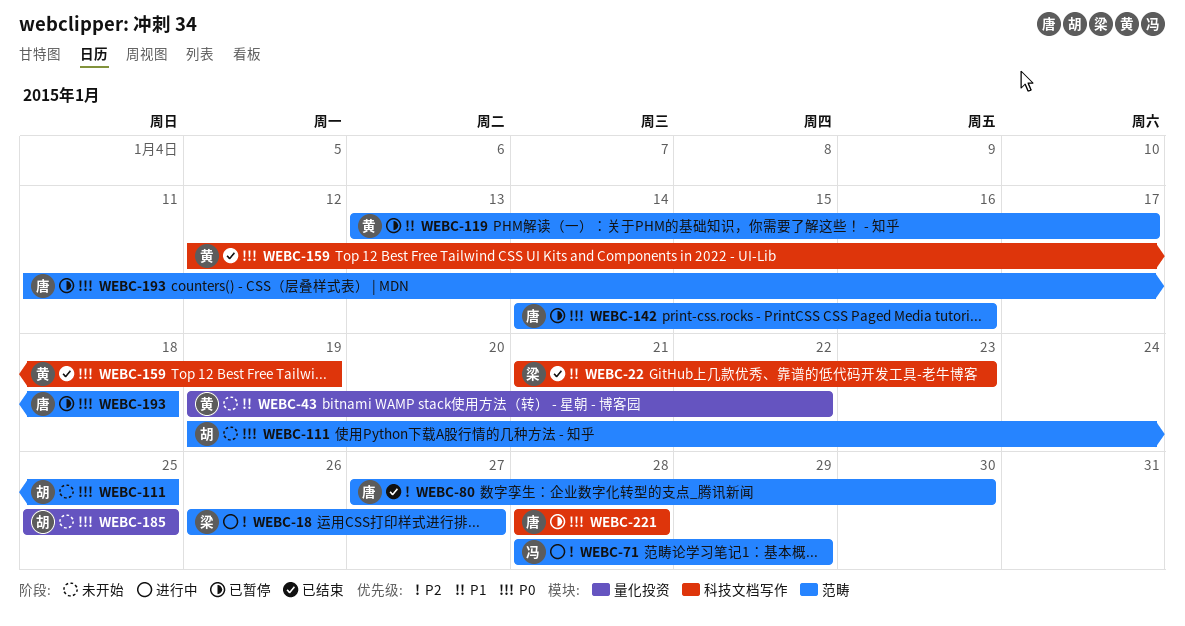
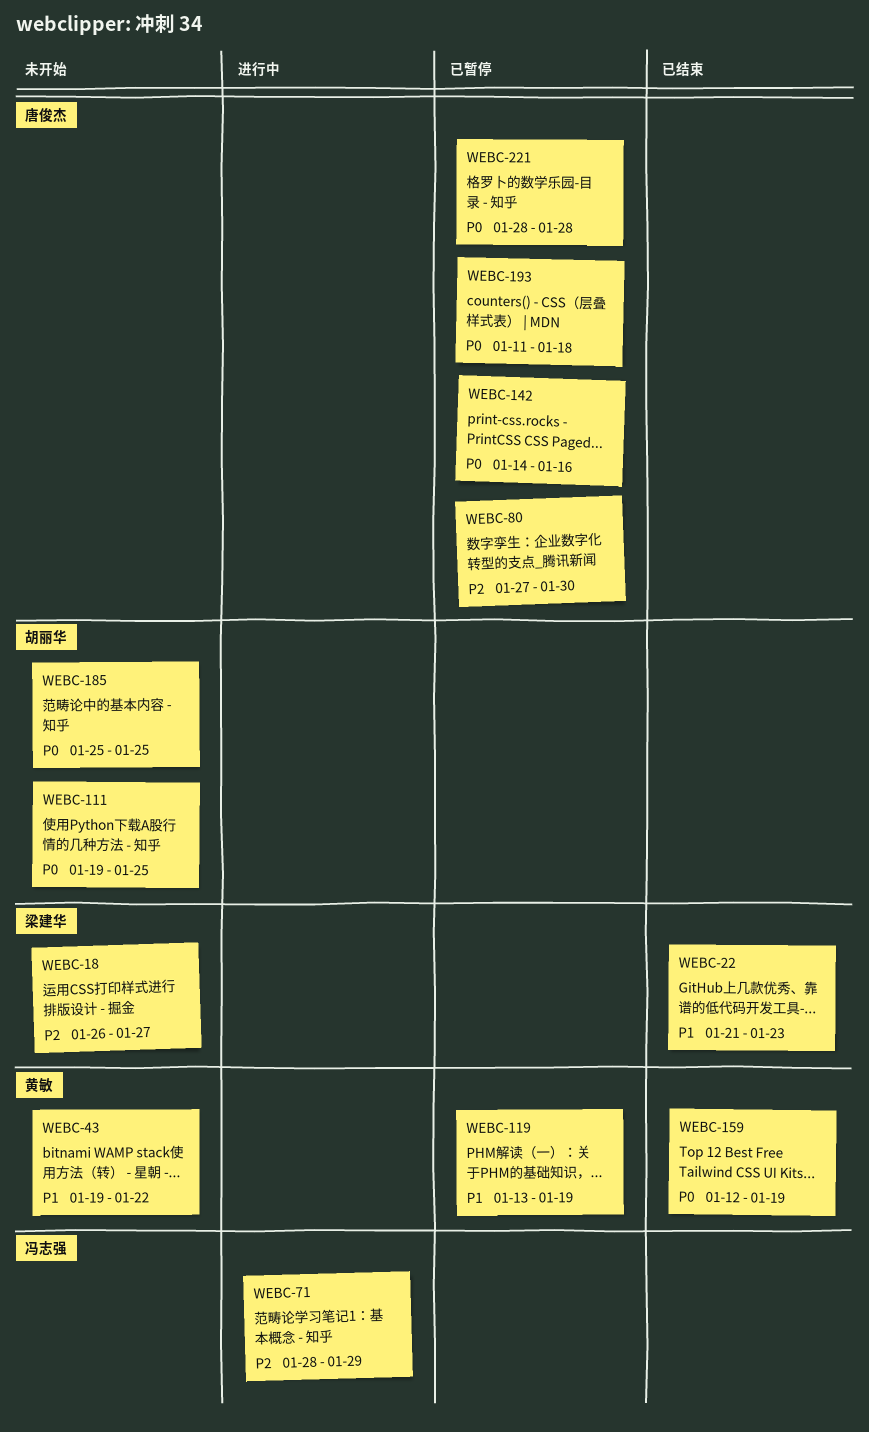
WEBC-18, status: 进行中 -> 未开始
WEBC-80, status: 已结束 -> 已暂停
WEBC-119, due: Jan 17 -> Jan 19

